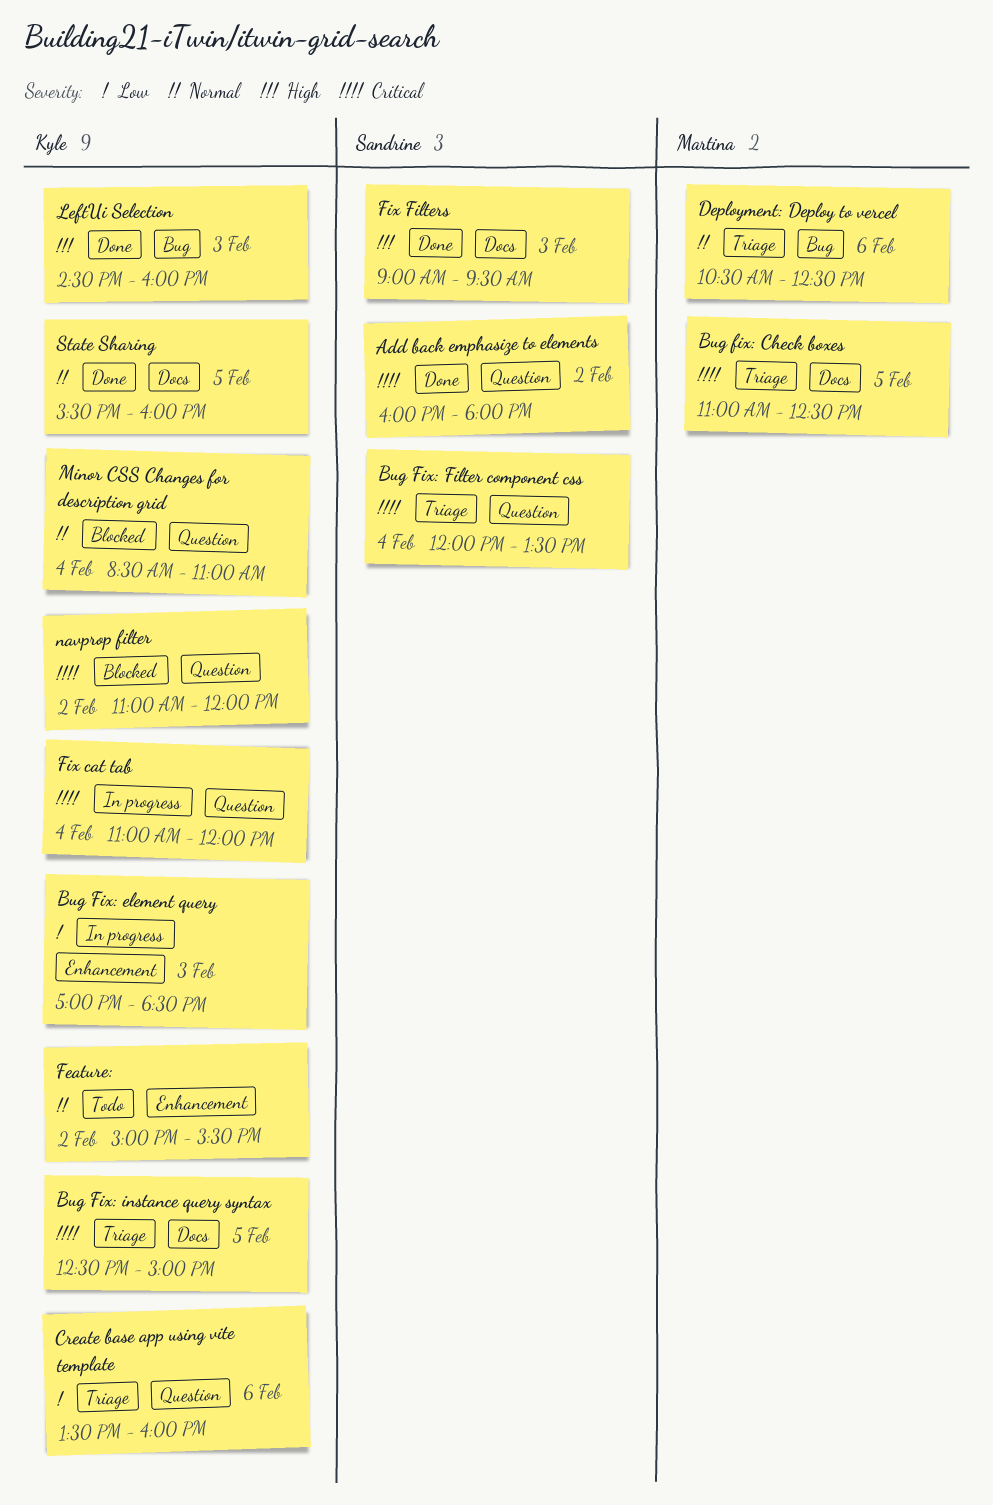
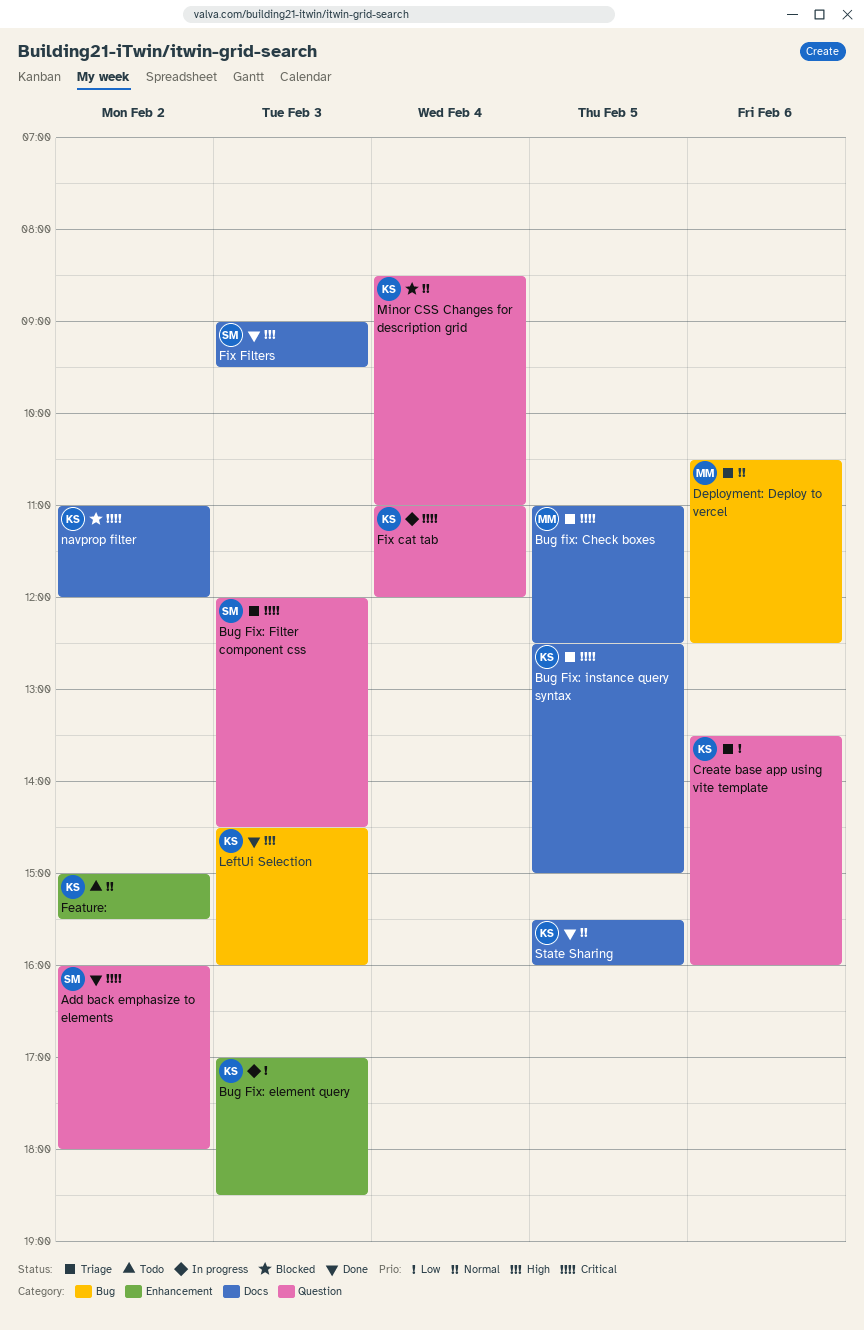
Bug Fix: Filter component css, day: Feb 4 -> Feb 3
Bug Fix: Filter component css, ends: 13:30 -> 14:30
navprop filter, label: Question -> Docs

